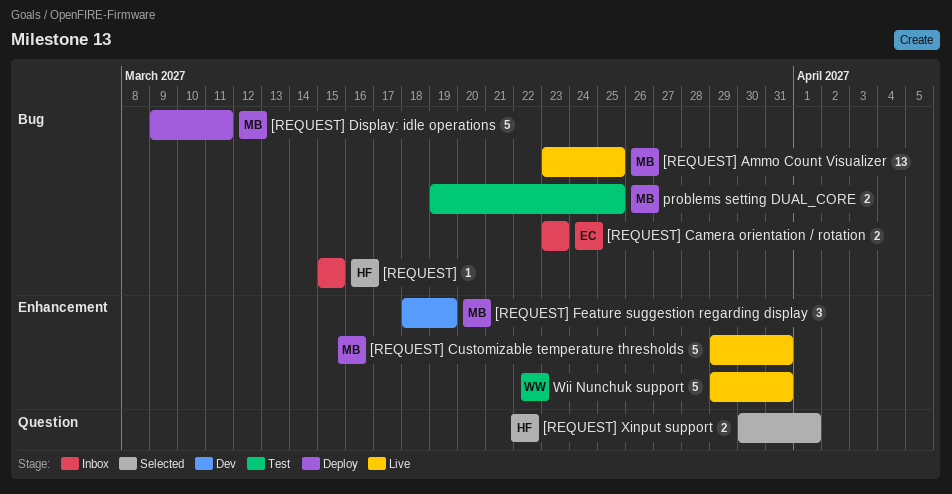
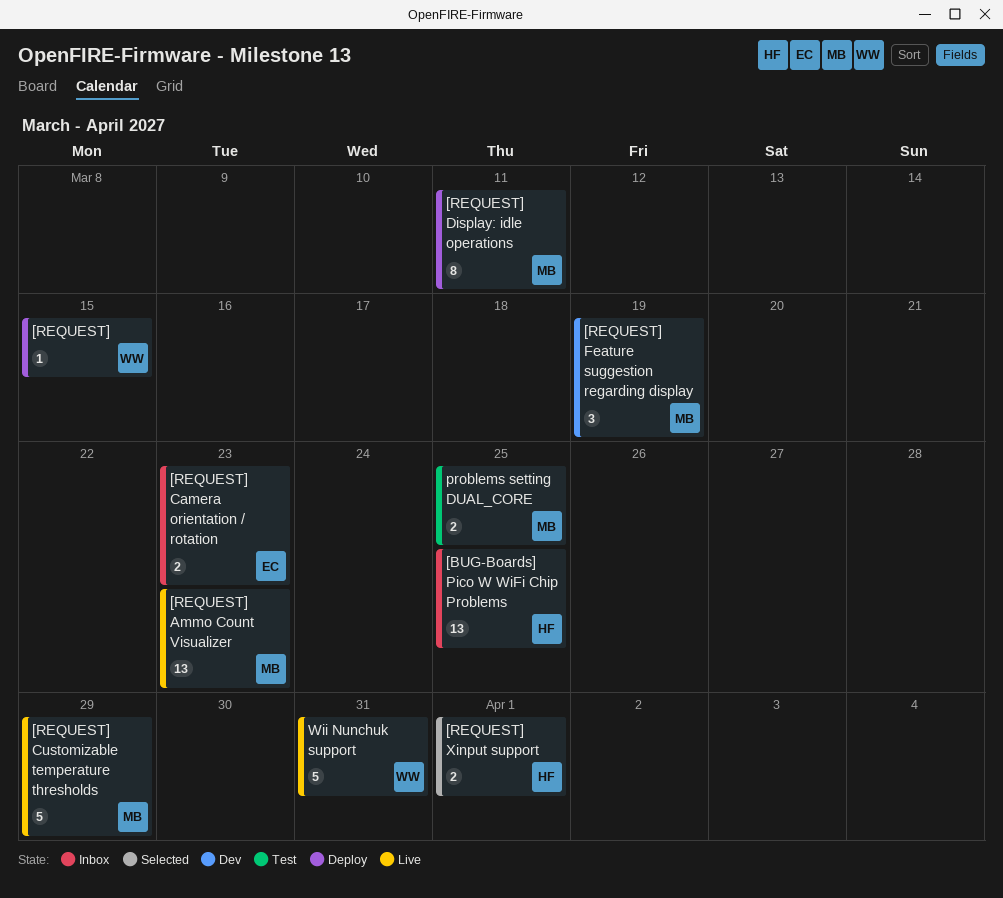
[BUG-Boards] Pico W WiFi Chip Problems: none -> present
[REQUEST], status: Inbox -> Deploy
[REQUEST], owner: HF -> WW
[REQUEST] Ammo Count Visualizer, due: Mar 25 -> Mar 23
[REQUEST] Customizable temperature thresholds, due: Mar 31 -> Mar 29
[REQUEST] Display: idle operations, estimate: 5 -> 8

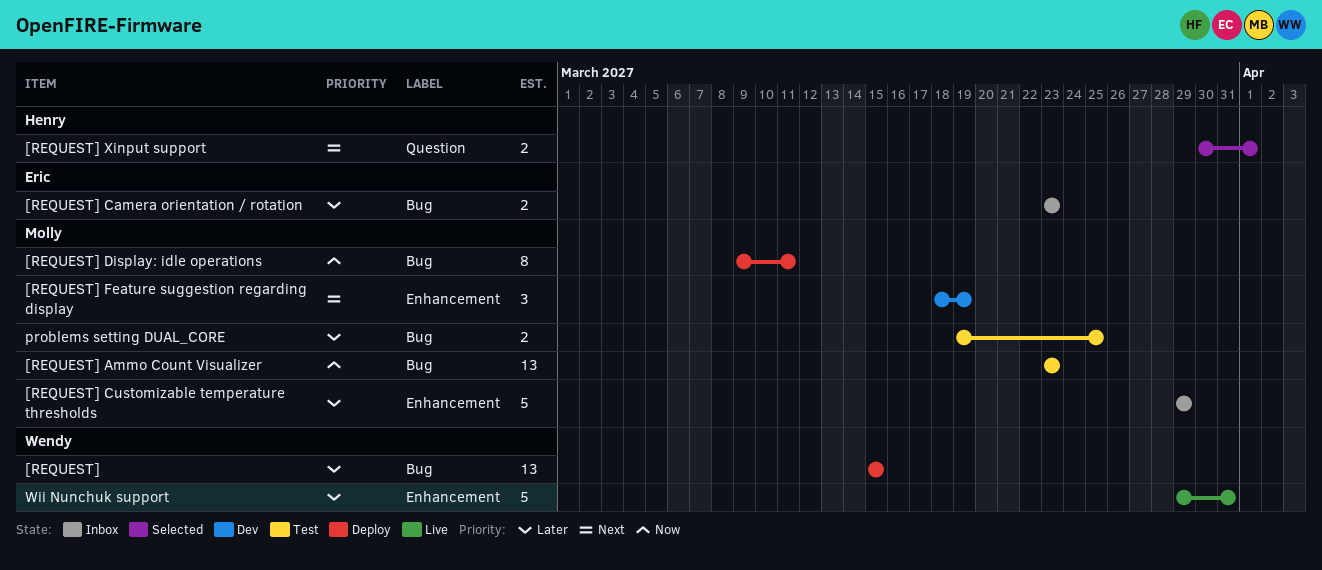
[BUG-Boards] Pico W WiFi Chip Problems: present -> none
[REQUEST], estimate: 1 -> 13
[REQUEST] Ammo Count Visualizer, status: Live -> Test
[REQUEST] Customizable temperature thresholds, status: Live -> Inbox

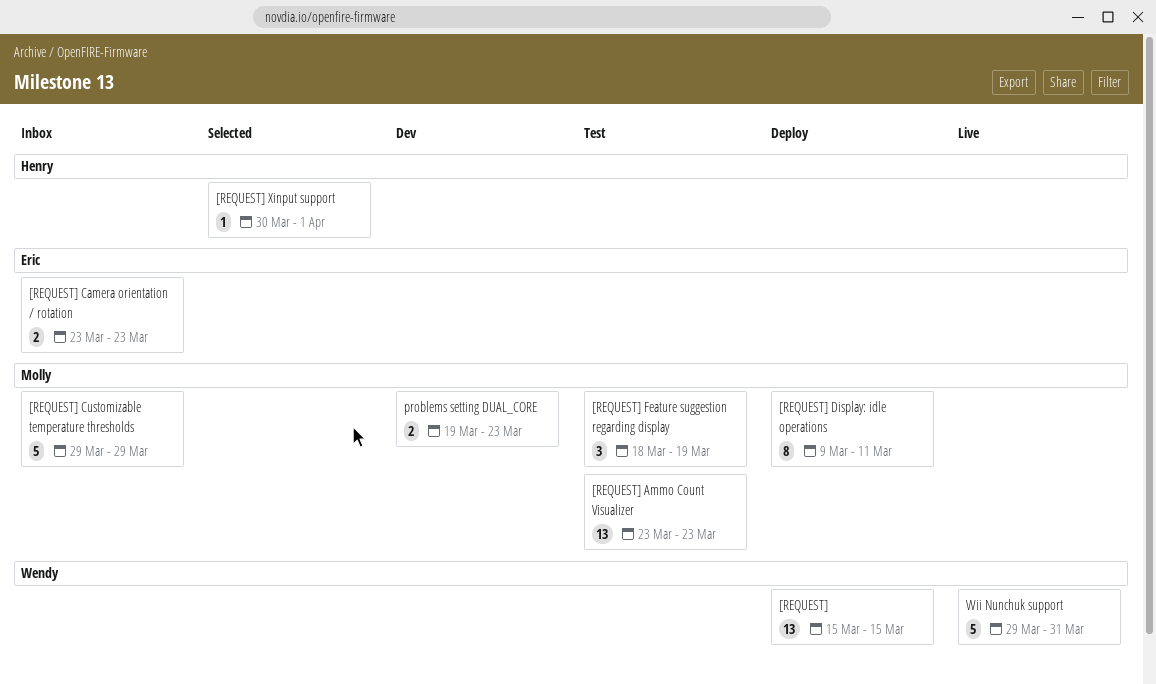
[REQUEST] Feature suggestion regarding display, status: Dev -> Test
[REQUEST] Xinput support, estimate: 2 -> 1
problems setting DUAL_CORE, status: Test -> Dev
problems setting DUAL_CORE, due: Mar 25 -> Mar 23

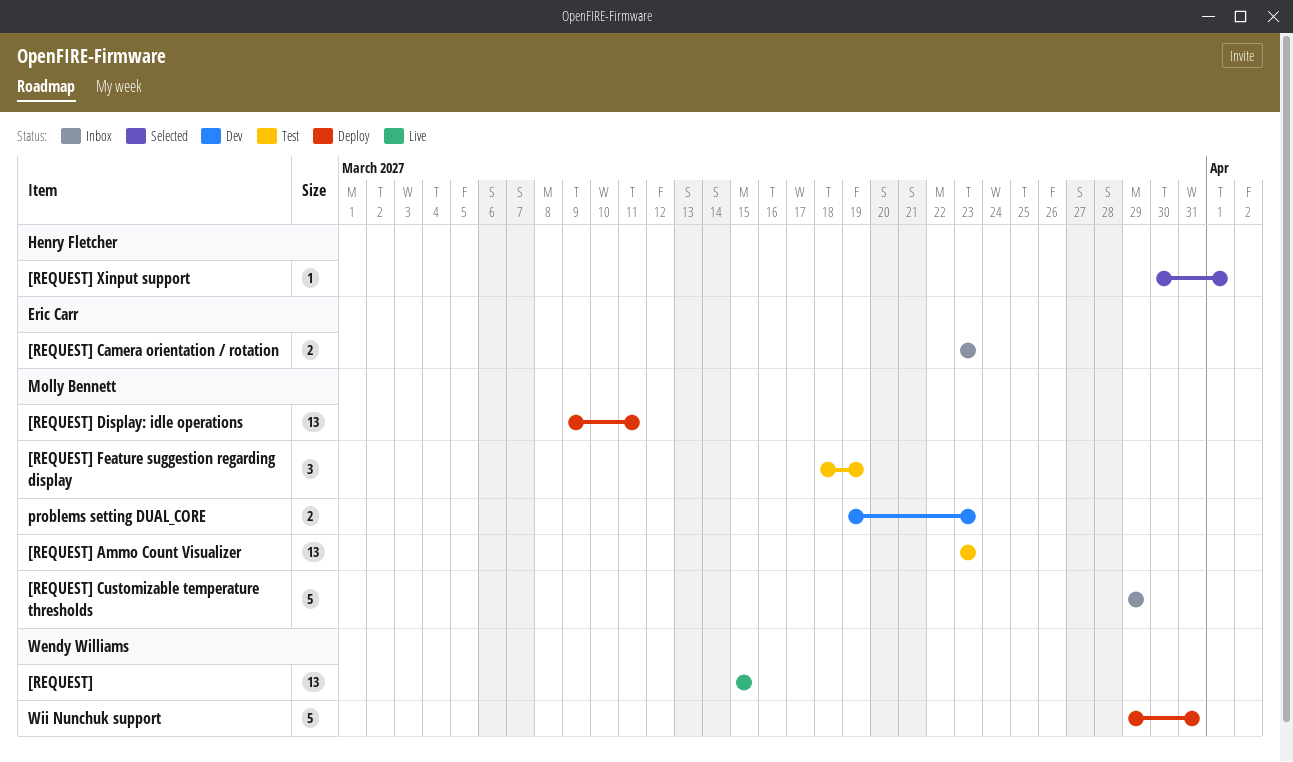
[REQUEST], status: Deploy -> Live
[REQUEST] Display: idle operations, estimate: 8 -> 13
Wii Nunchuk support, status: Live -> Deploy

